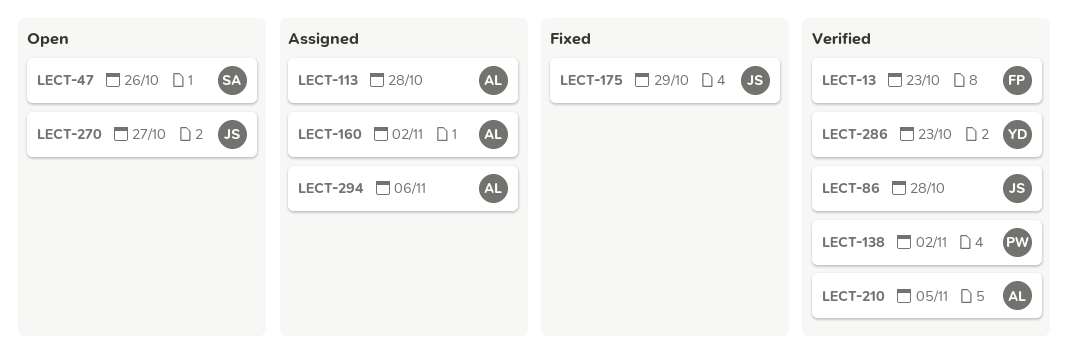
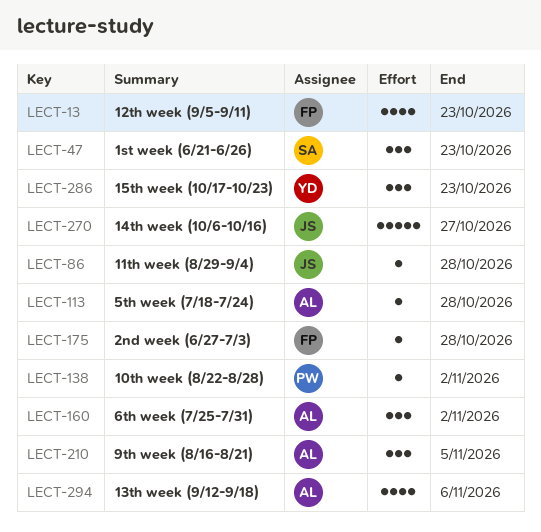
LECT-47, due: Oct 26 -> Oct 23
LECT-175, owner: JS -> FP
LECT-175, due: Oct 29 -> Oct 28

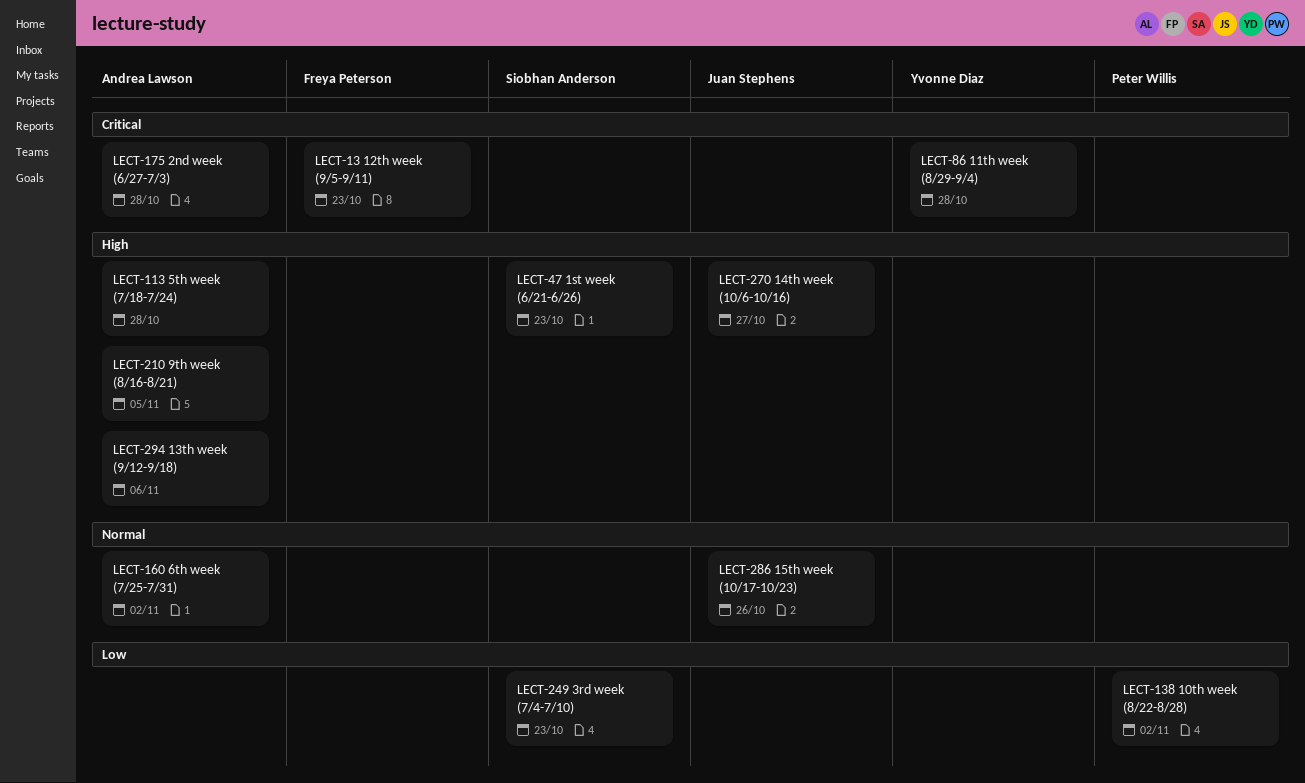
LECT-86, owner: Juan Stephens -> Yvonne Diaz
LECT-175, owner: Freya Peterson -> Andrea Lawson
LECT-249: none -> present
LECT-286, owner: Yvonne Diaz -> Juan Stephens
LECT-286, due: Oct 23 -> Oct 26

